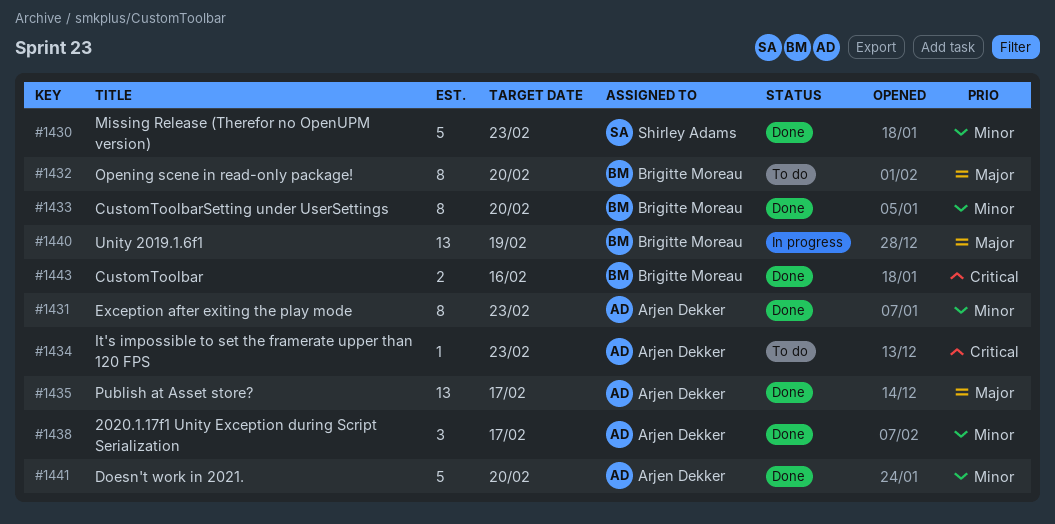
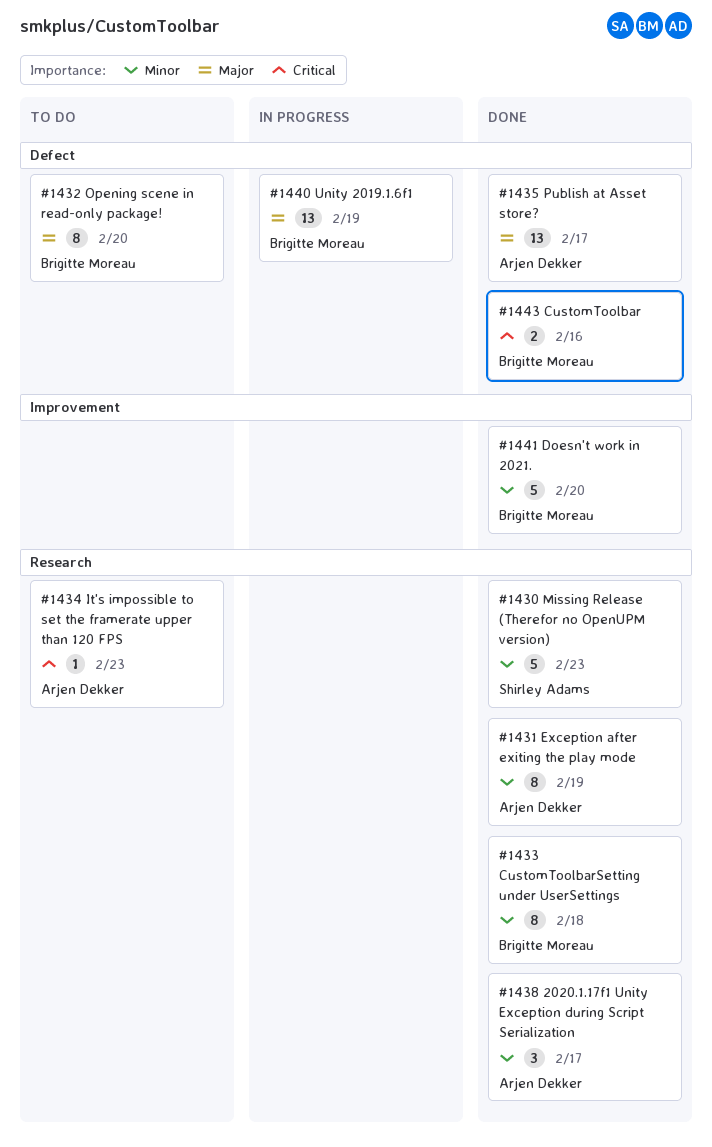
#1431, due: Feb 23 -> Feb 19
#1433, due: Feb 20 -> Feb 18
#1441, owner: Arjen Dekker -> Brigitte Moreau

